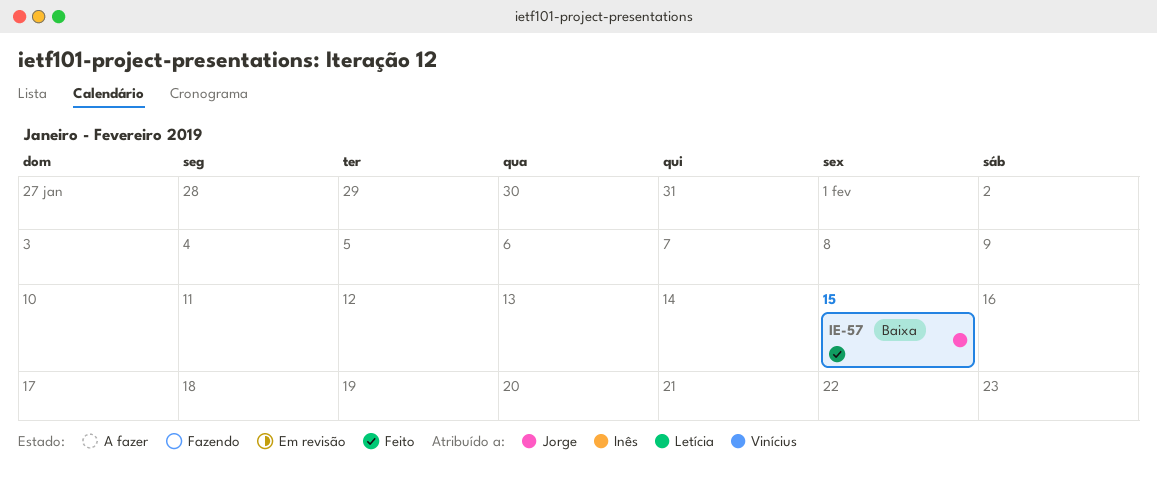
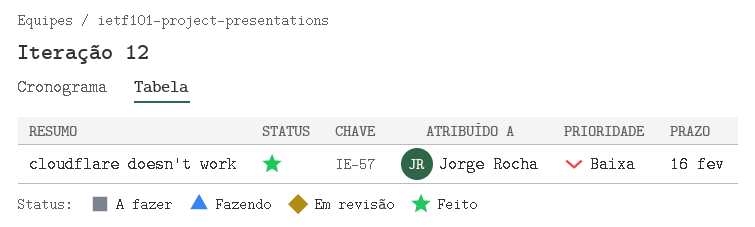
IE-57, due: Feb 15 -> Feb 16

